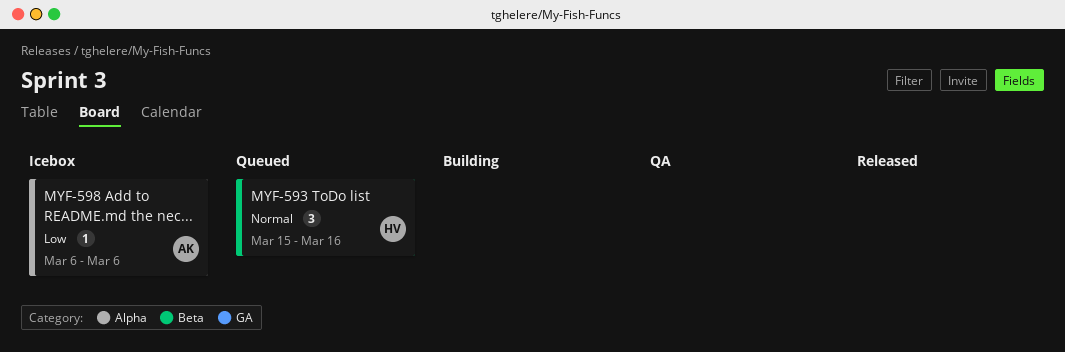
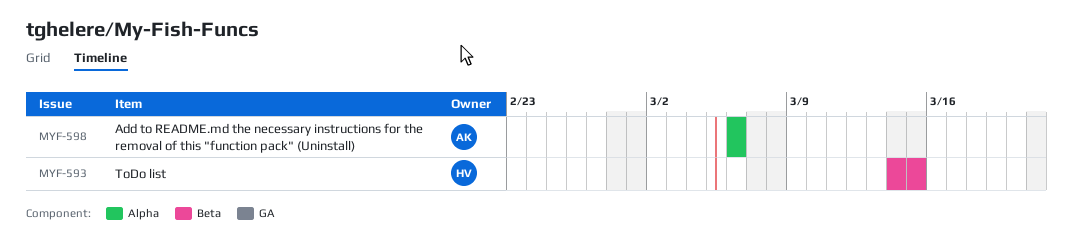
MYF-593, start: Mar 15 -> Mar 14
MYF-593, due: Mar 16 -> Mar 15

